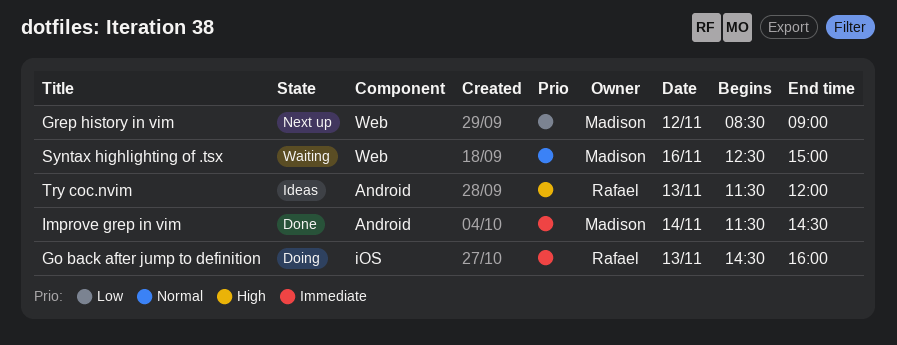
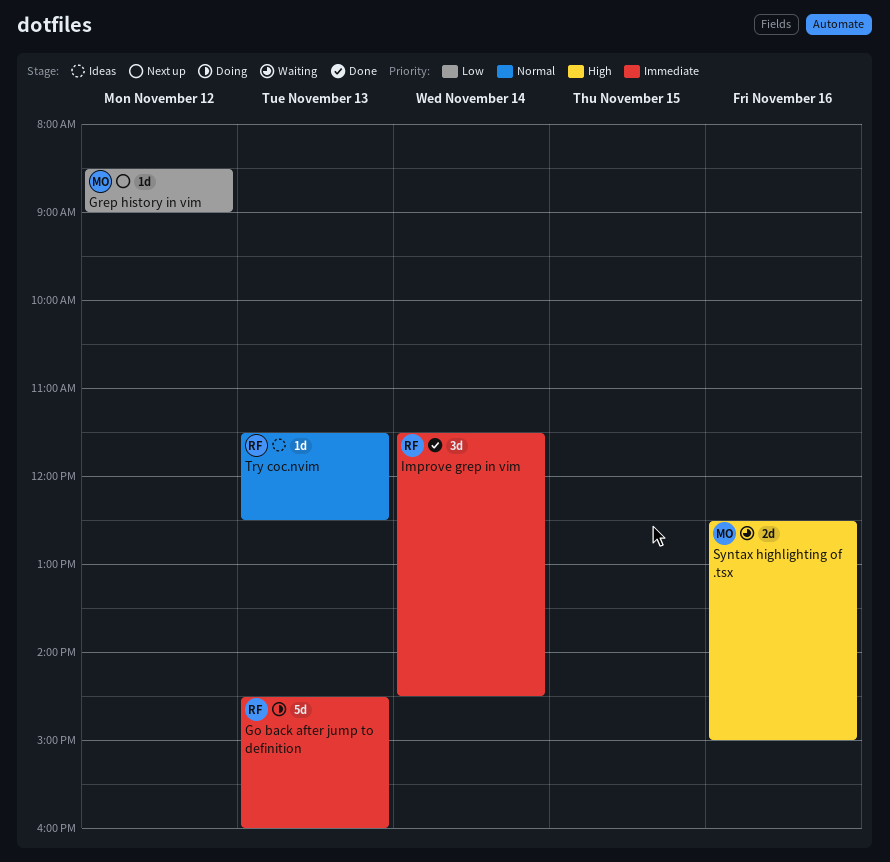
Improve grep in vim, owner: Madison -> Rafael
Syntax highlighting of .tsx, priority: Normal -> High
Try coc.nvim, priority: High -> Normal
Try coc.nvim, ends: 12:00 -> 12:30

